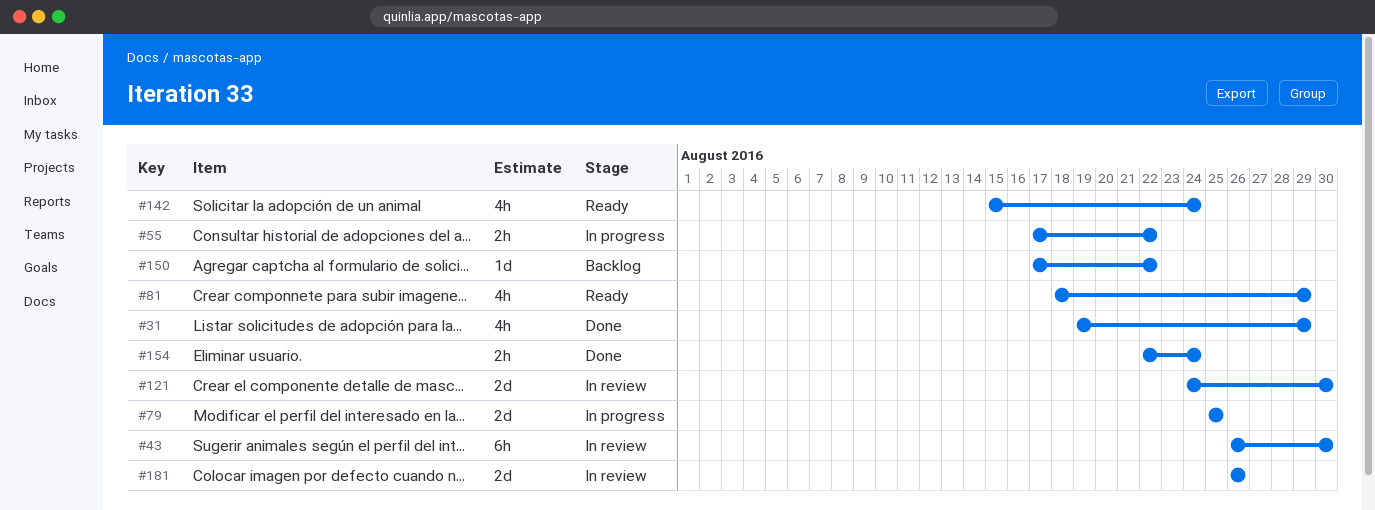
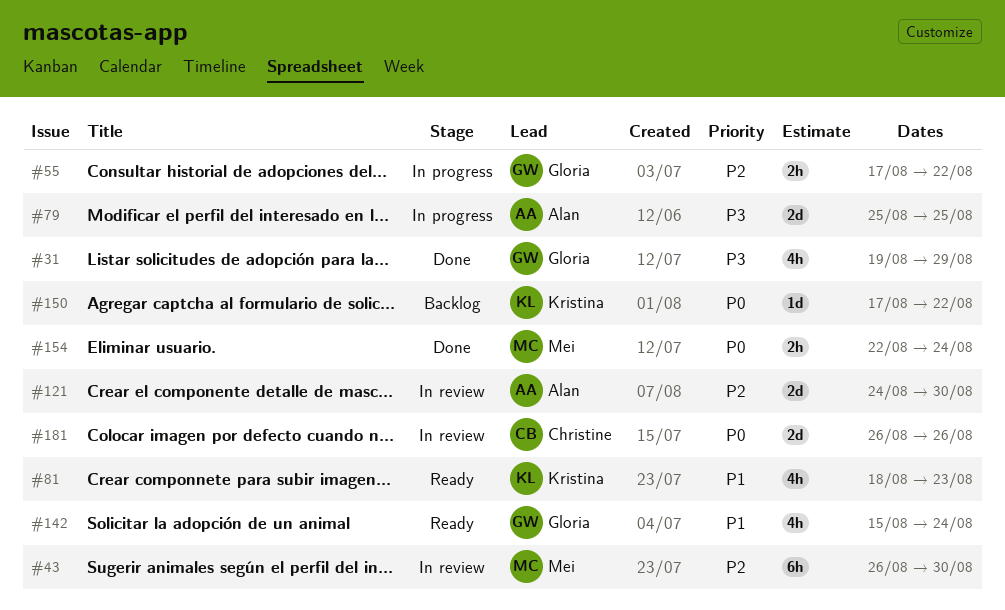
#81, due: Aug 29 -> Aug 23

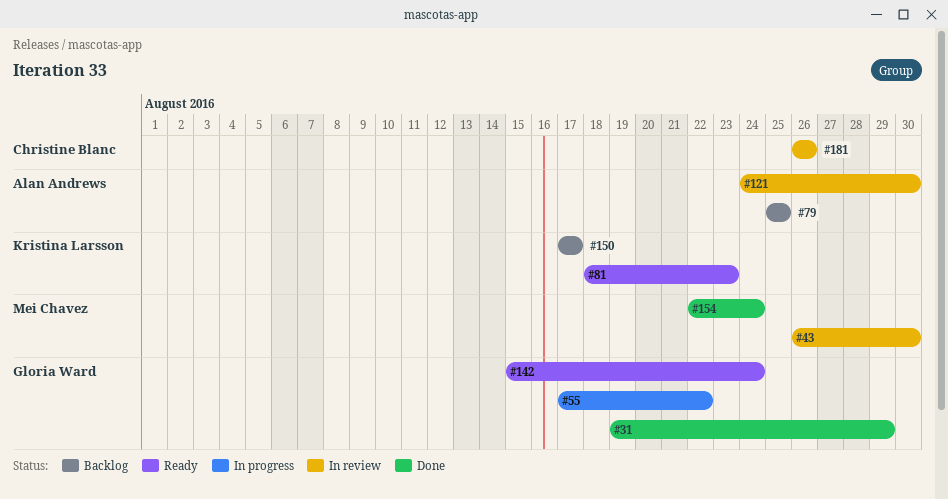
#79, status: In progress -> Backlog
#150, due: Aug 22 -> Aug 17

